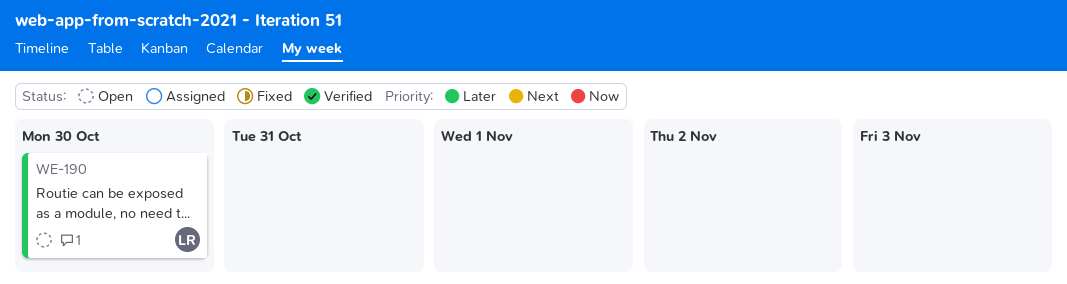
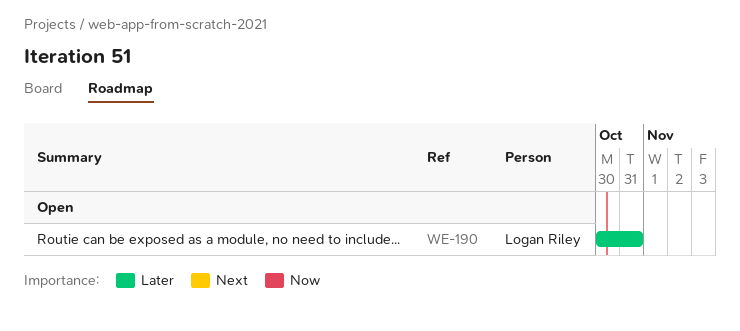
WE-190, due: Oct 30 -> Oct 31

